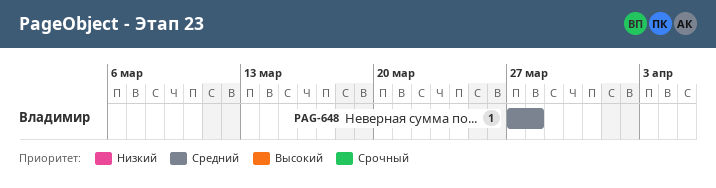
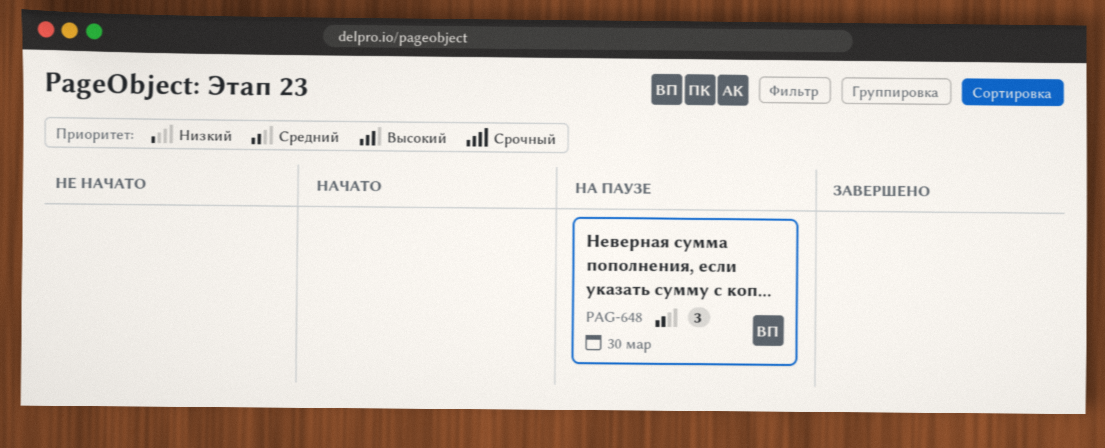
PAG-648, estimate: 1 -> 3
PAG-648, due: Mar 28 -> Mar 30

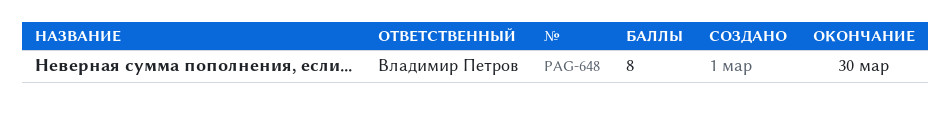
PAG-648, estimate: 3 -> 8

